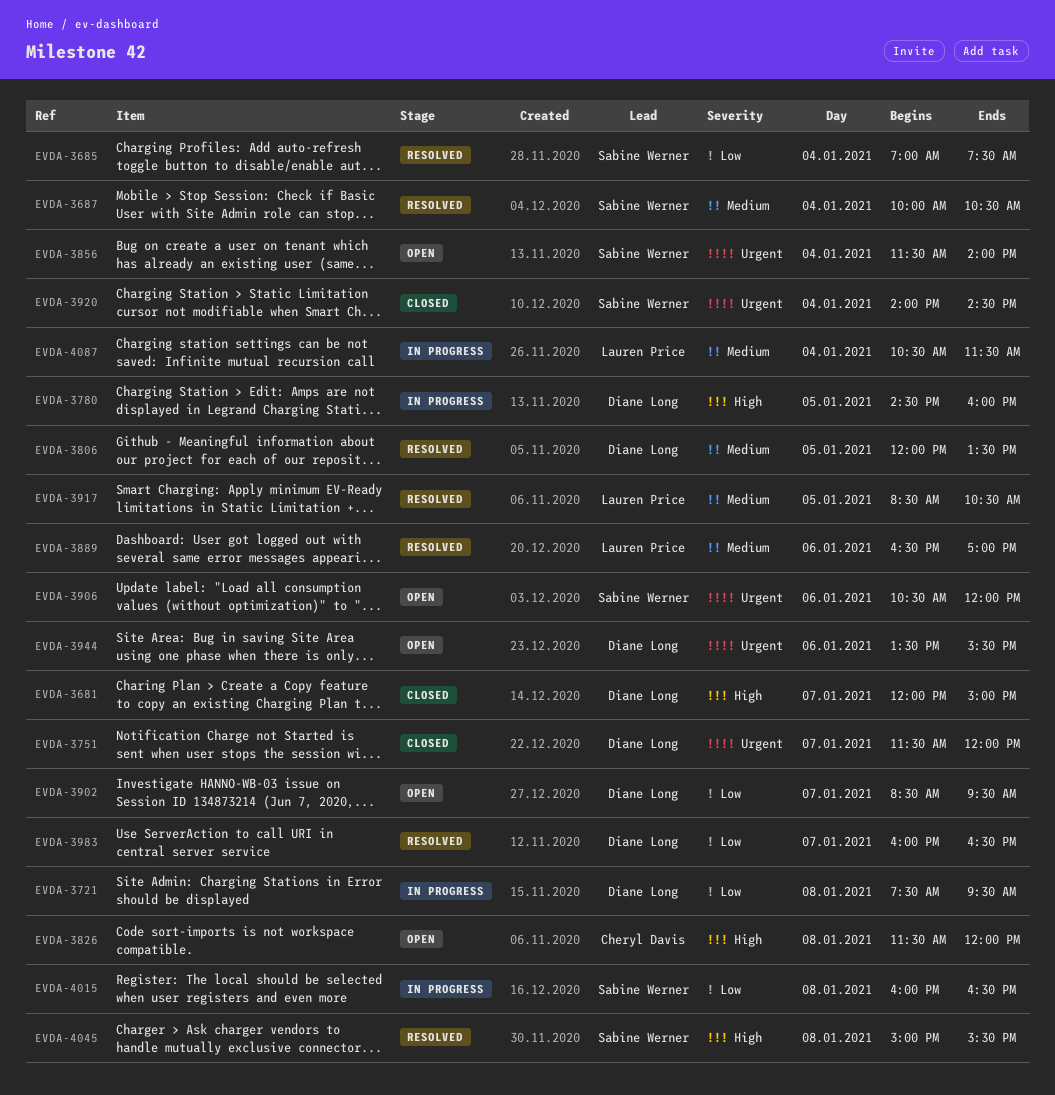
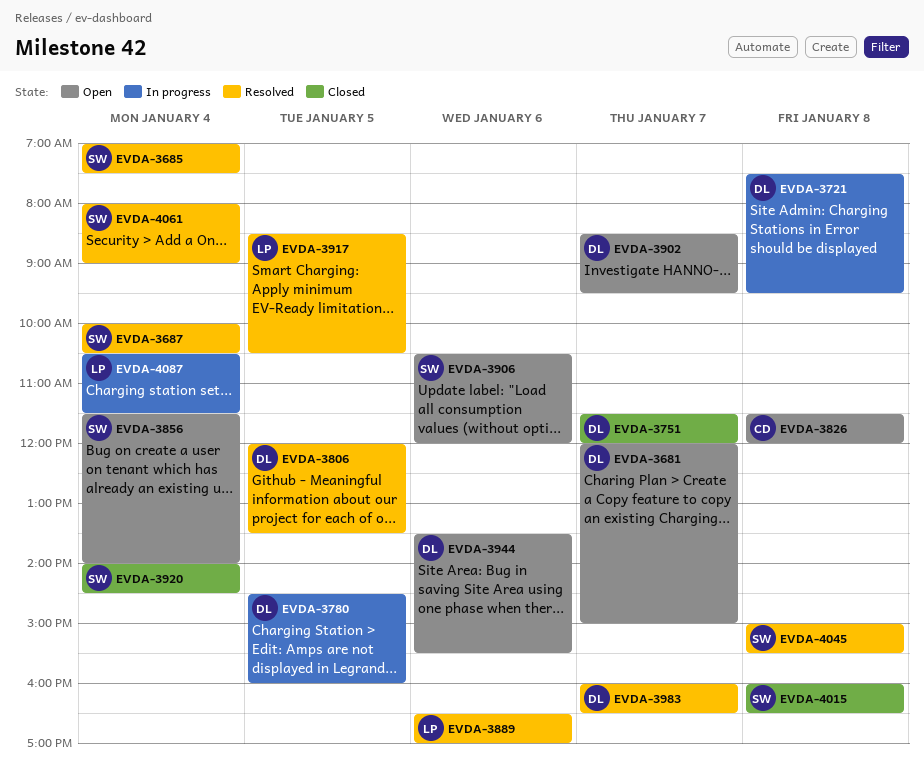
EVDA-3681, status: Closed -> Open
EVDA-4015, status: In progress -> Closed
EVDA-4061: none -> present

